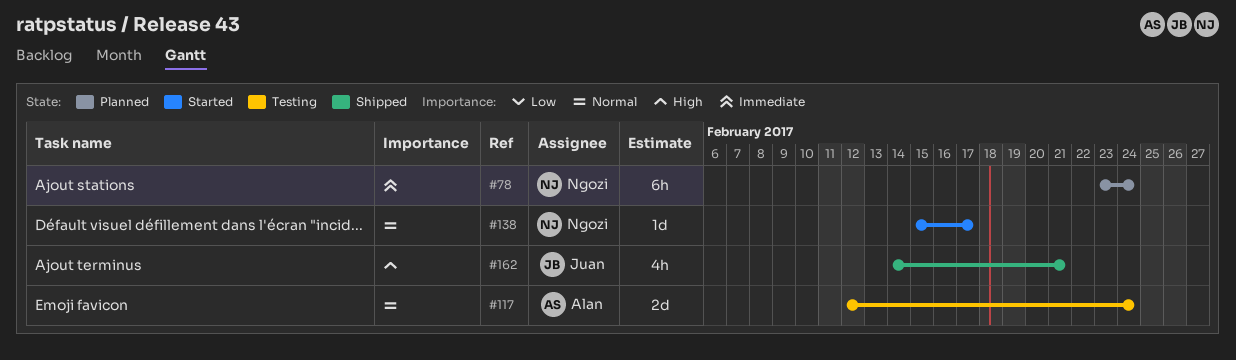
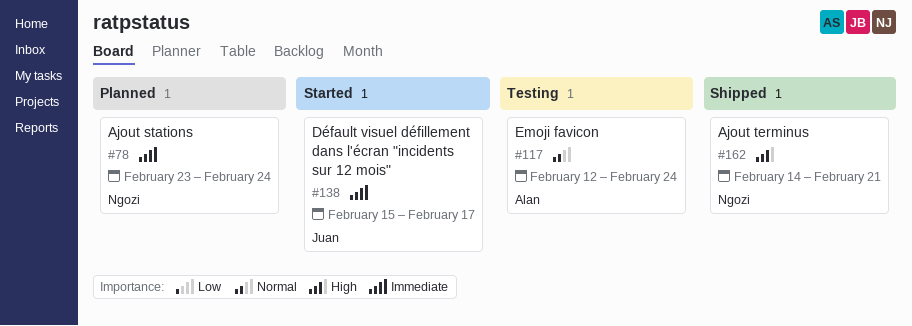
#138, owner: Ngozi -> Juan
#138, priority: Normal -> Immediate
#162, owner: Juan -> Ngozi

